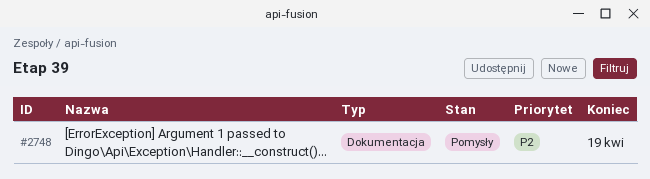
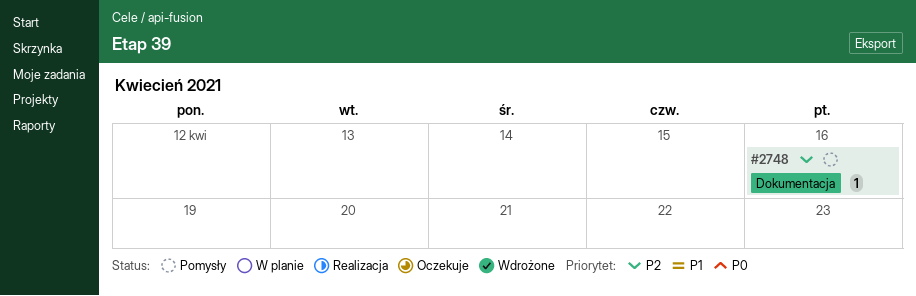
#2748, due: Apr 19 -> Apr 16

